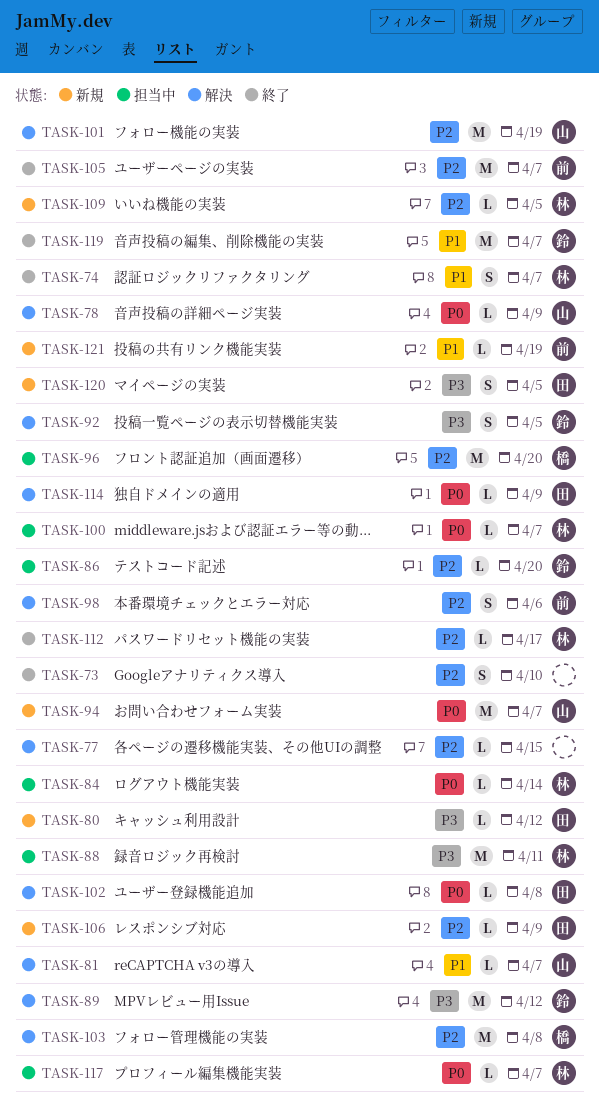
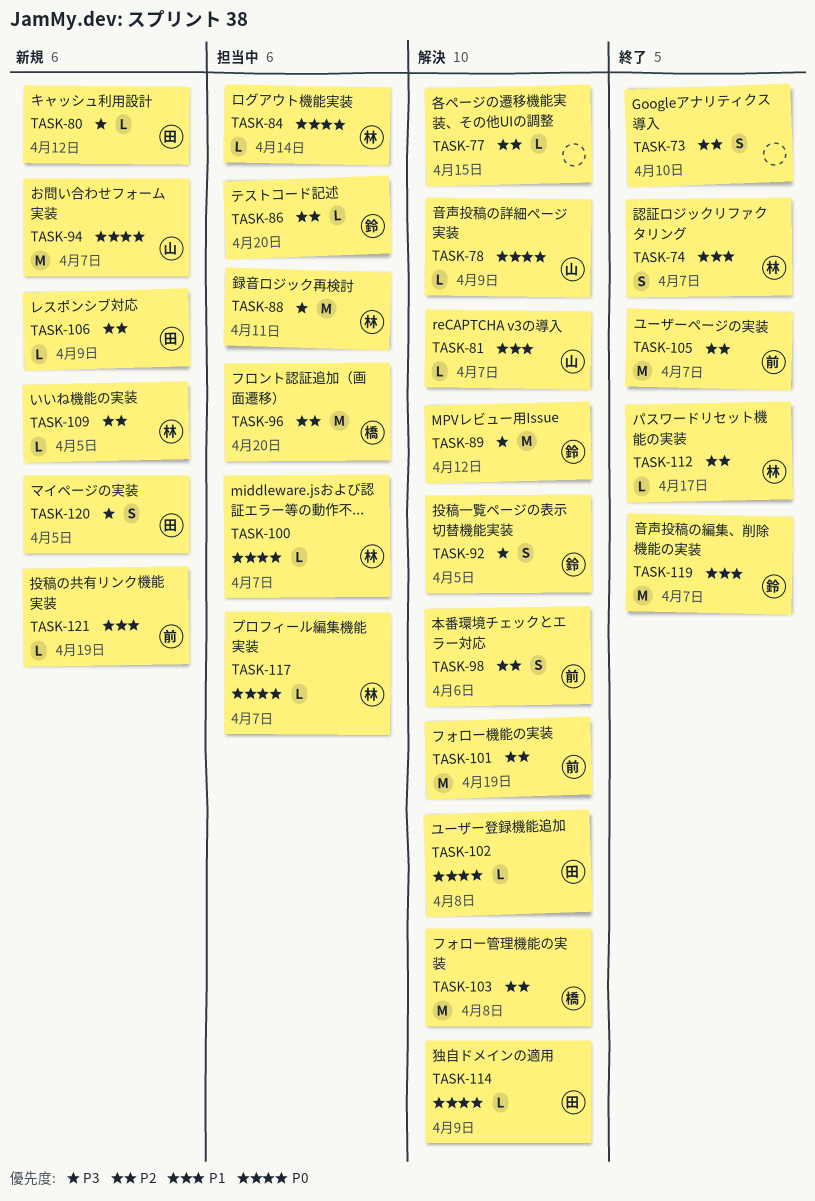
TASK-101, owner: 山 -> 前

